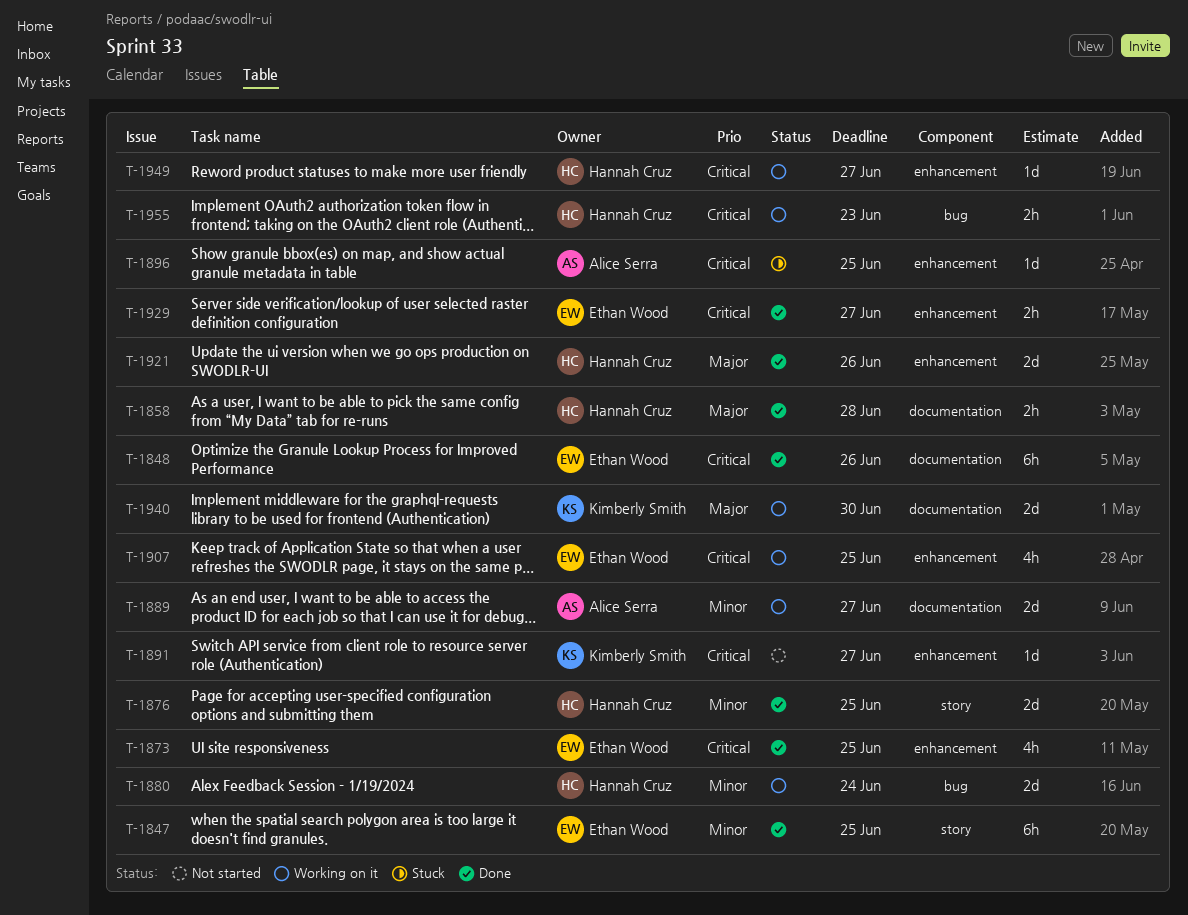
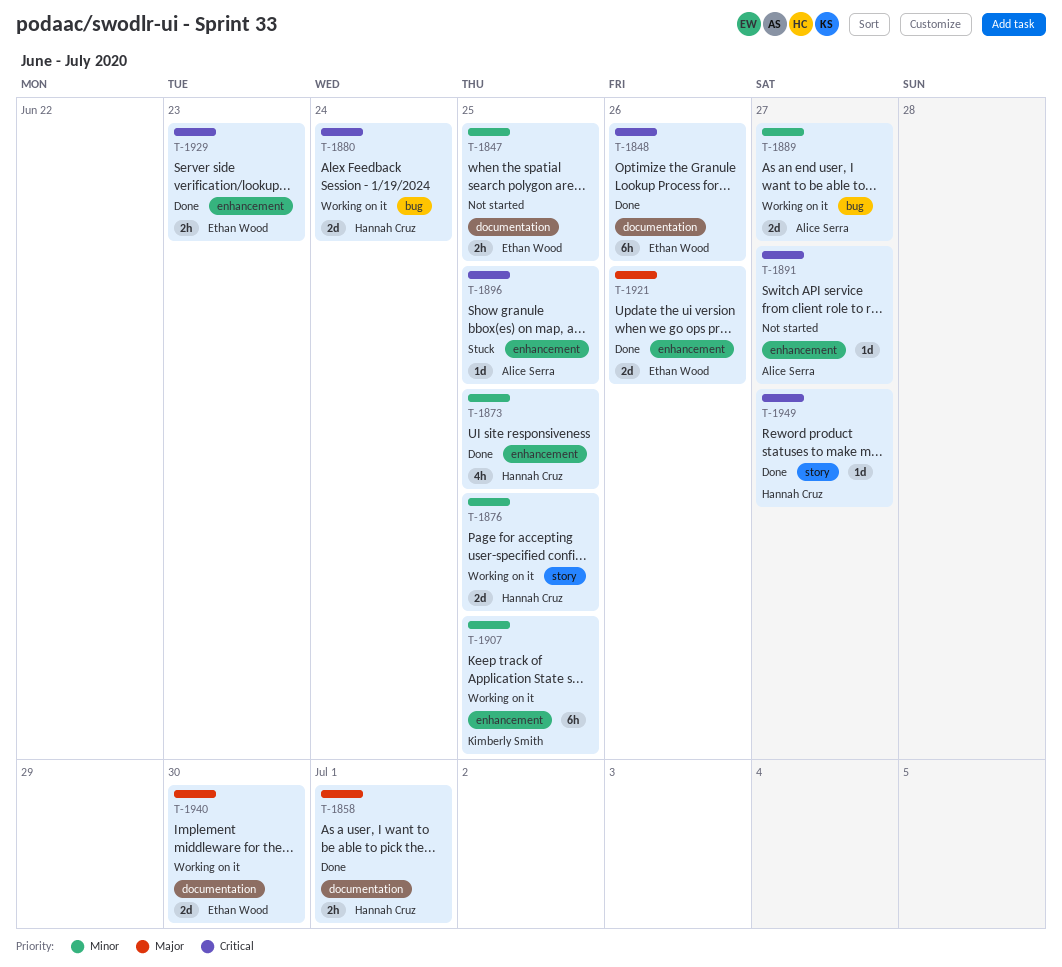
T-1847, status: Done -> Not started
T-1847, label: story -> documentation
T-1847, estimate: 6h -> 2h
T-1858, due: Jun 28 -> Jul 1
T-1873, owner: Ethan Wood -> Hannah Cruz
T-1873, priority: Critical -> Minor
T-1876, status: Done -> Working on it
T-1880, priority: Minor -> Critical
T-1889, label: documentation -> bug
T-1891, owner: Kimberly Smith -> Alice Serra
T-1907, owner: Ethan Wood -> Kimberly Smith
T-1907, priority: Critical -> Minor
T-1907, estimate: 4h -> 6h
T-1921, owner: Hannah Cruz -> Ethan Wood
T-1929, due: Jun 27 -> Jun 23
T-1940, owner: Kimberly Smith -> Ethan Wood
T-1949, status: Working on it -> Done
T-1949, label: enhancement -> story
T-1955: present -> none

